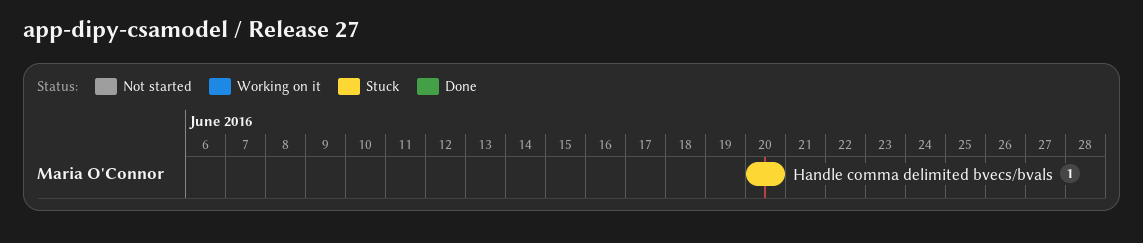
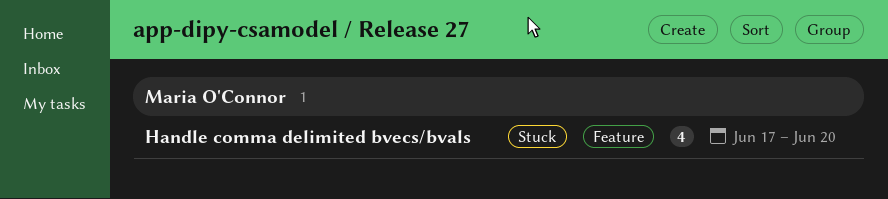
Handle comma delimited bvecs/bvals, estimate: 1 -> 4
Handle comma delimited bvecs/bvals, start: Jun 20 -> Jun 17

